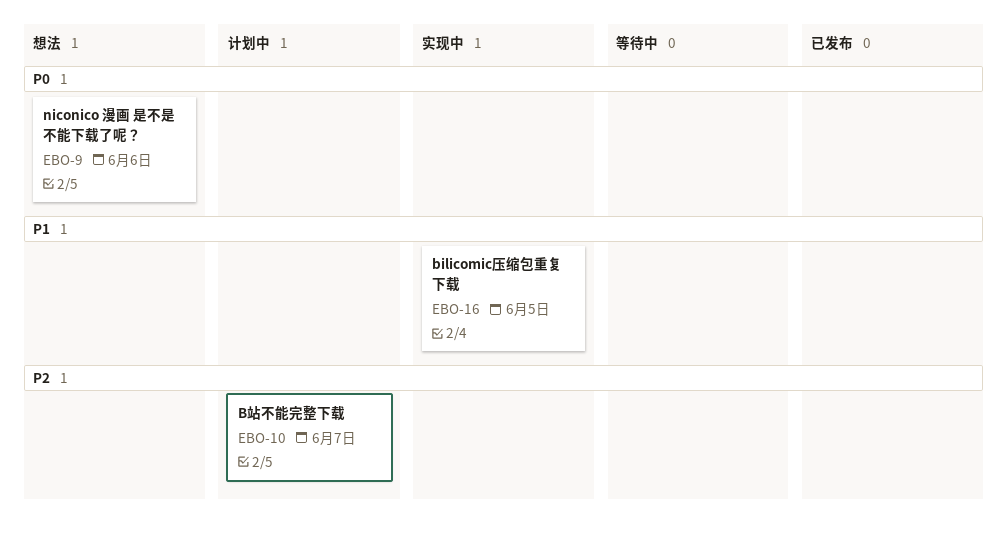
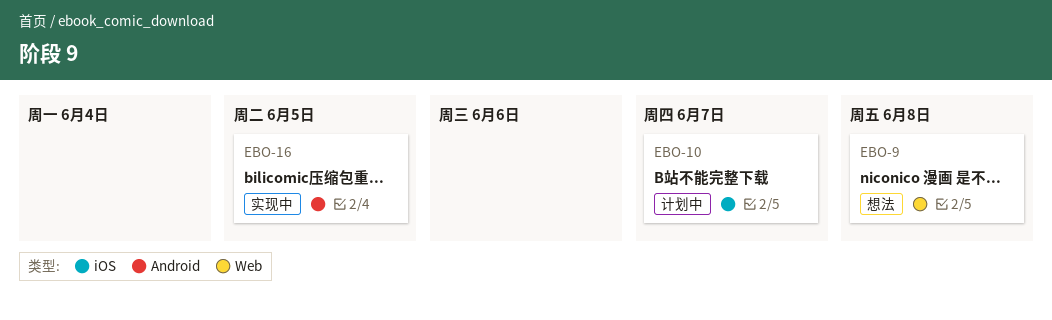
EBO-9, due: Jun 6 -> Jun 8

